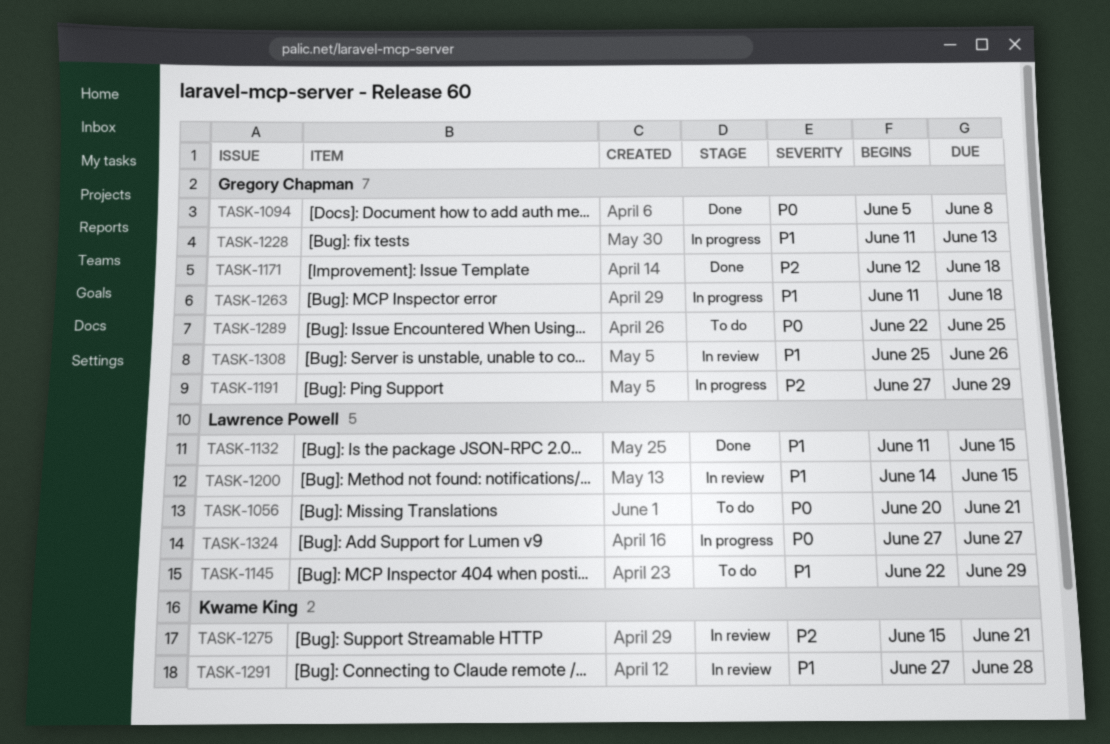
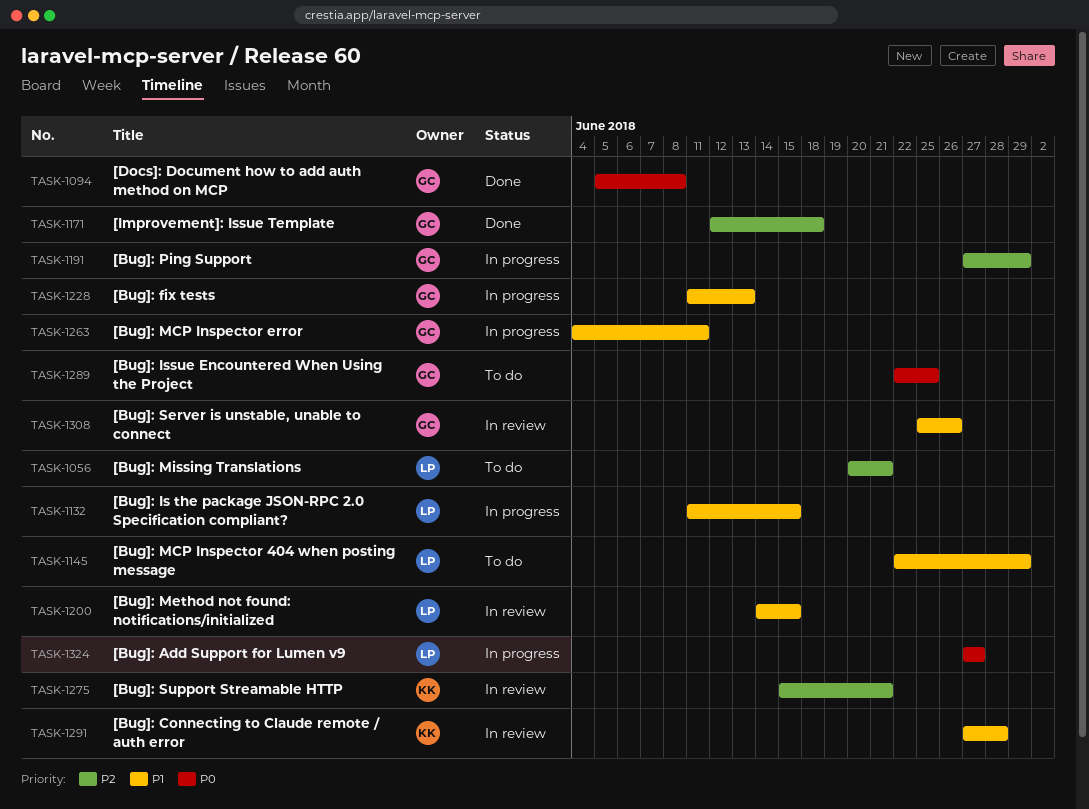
TASK-1056, priority: P0 -> P2
TASK-1132, status: Done -> In progress
TASK-1263, start: Jun 11 -> Jun 4
TASK-1263, due: Jun 18 -> Jun 11

